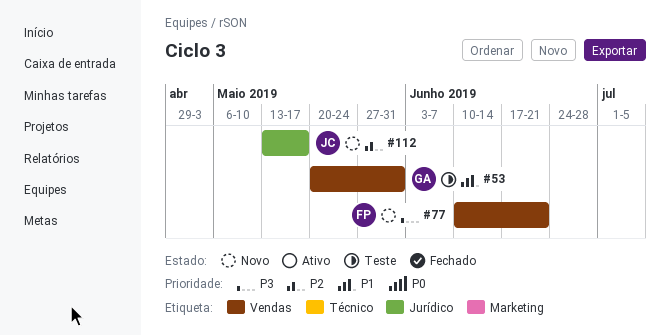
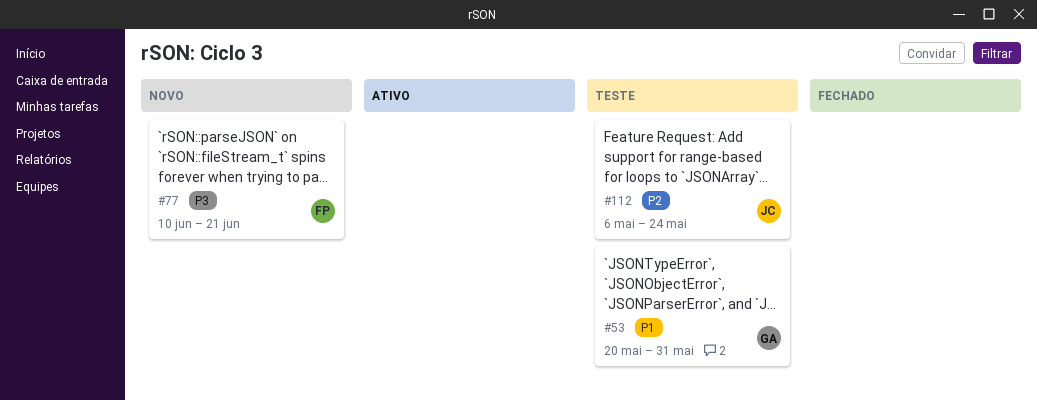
#112, status: Novo -> Teste
#112, start: May 13 -> May 6
#112, due: May 17 -> May 24

